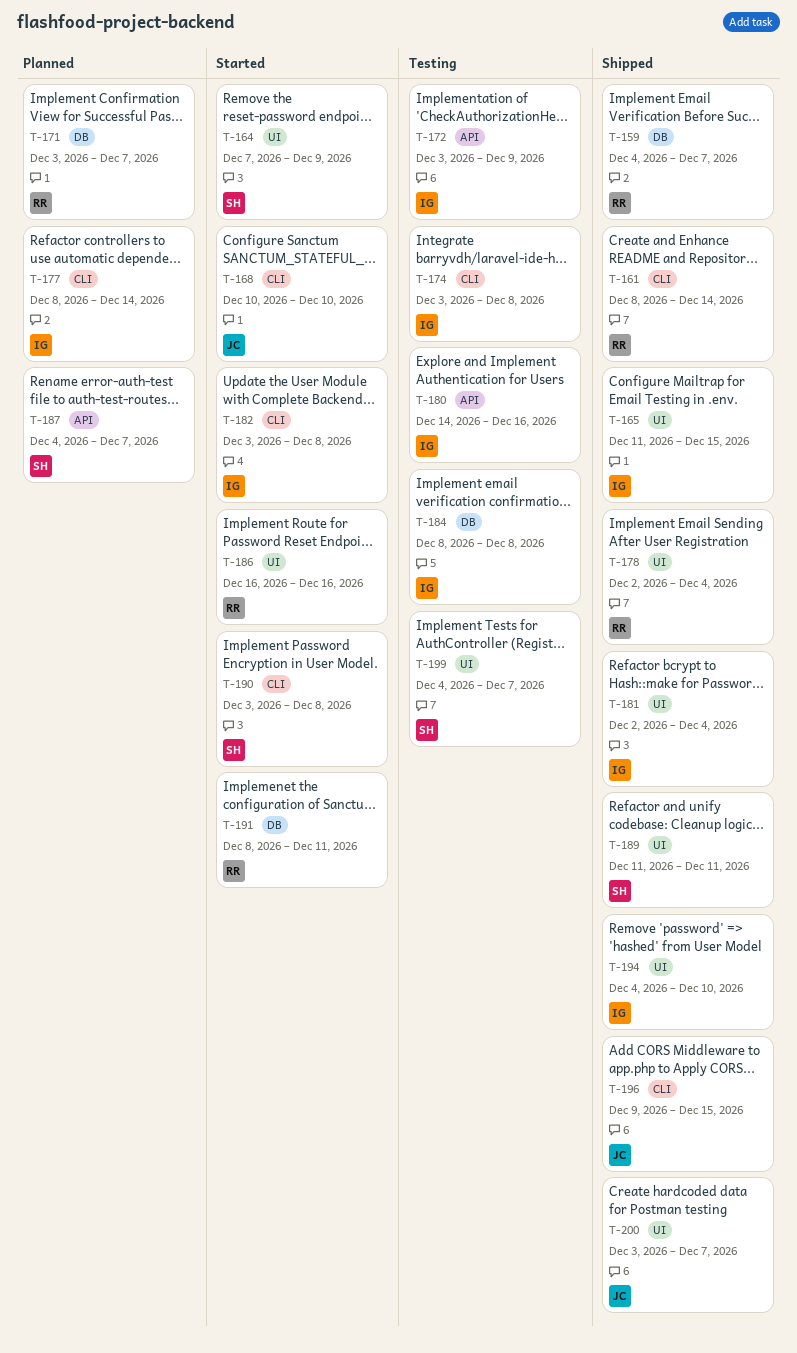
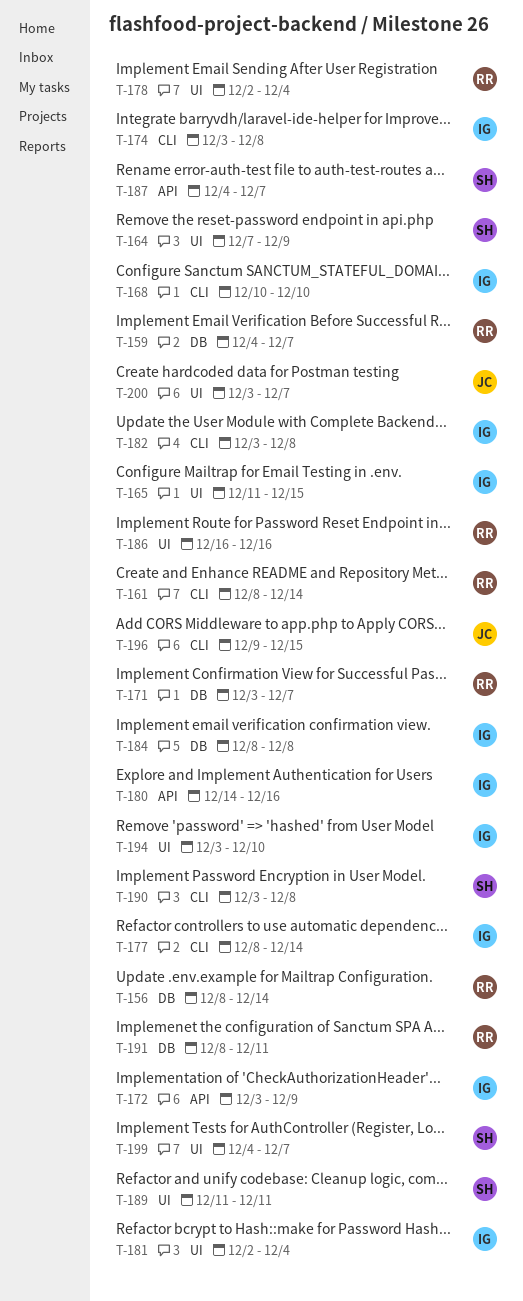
T-156: none -> present
T-168, owner: JC -> IG
T-194, start: Dec 4 -> Dec 3

